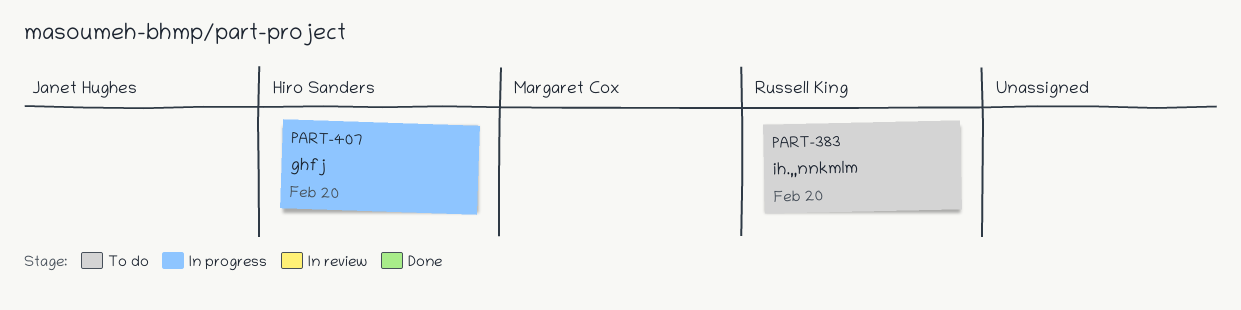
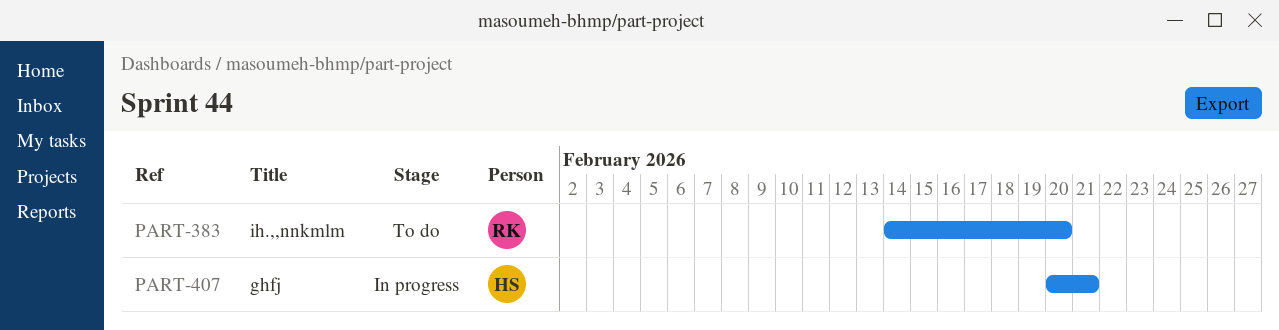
PART-407, due: Feb 20 -> Feb 21

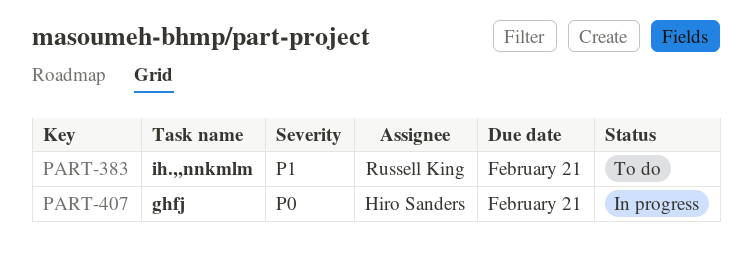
PART-383, due: Feb 20 -> Feb 21

